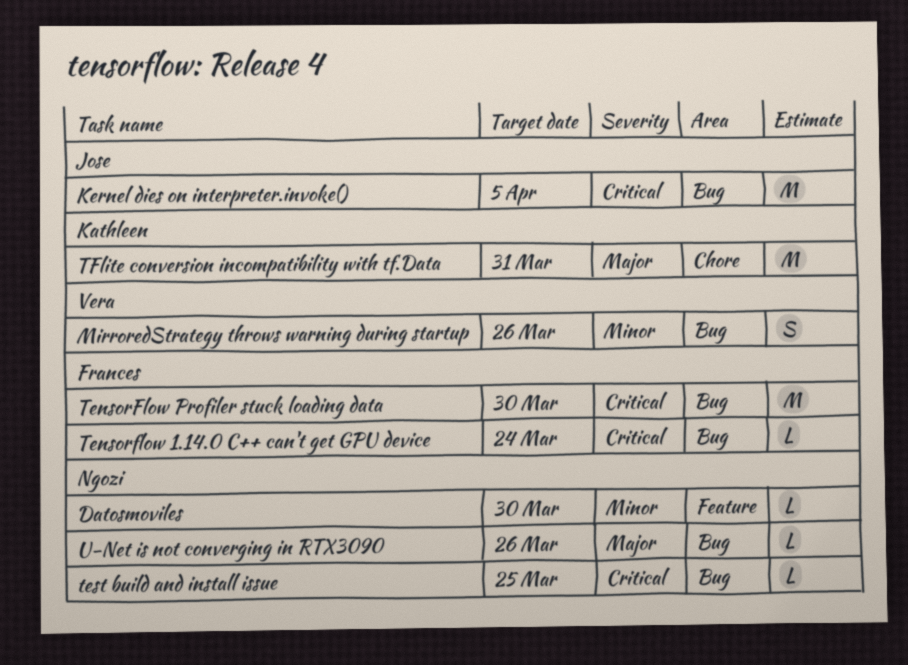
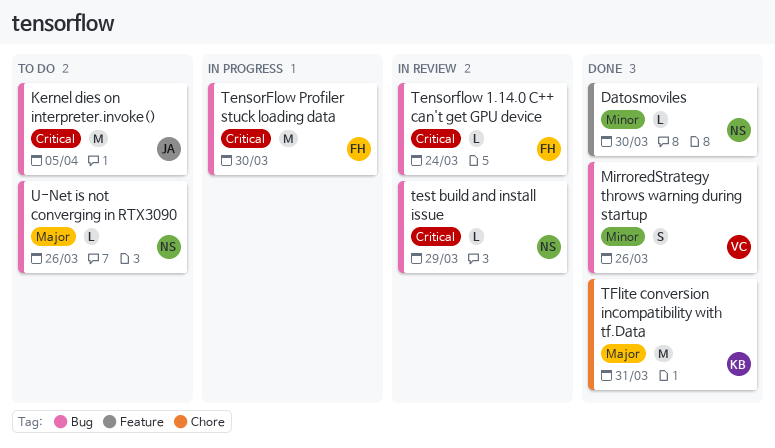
test build and install issue, due: Mar 25 -> Mar 29

